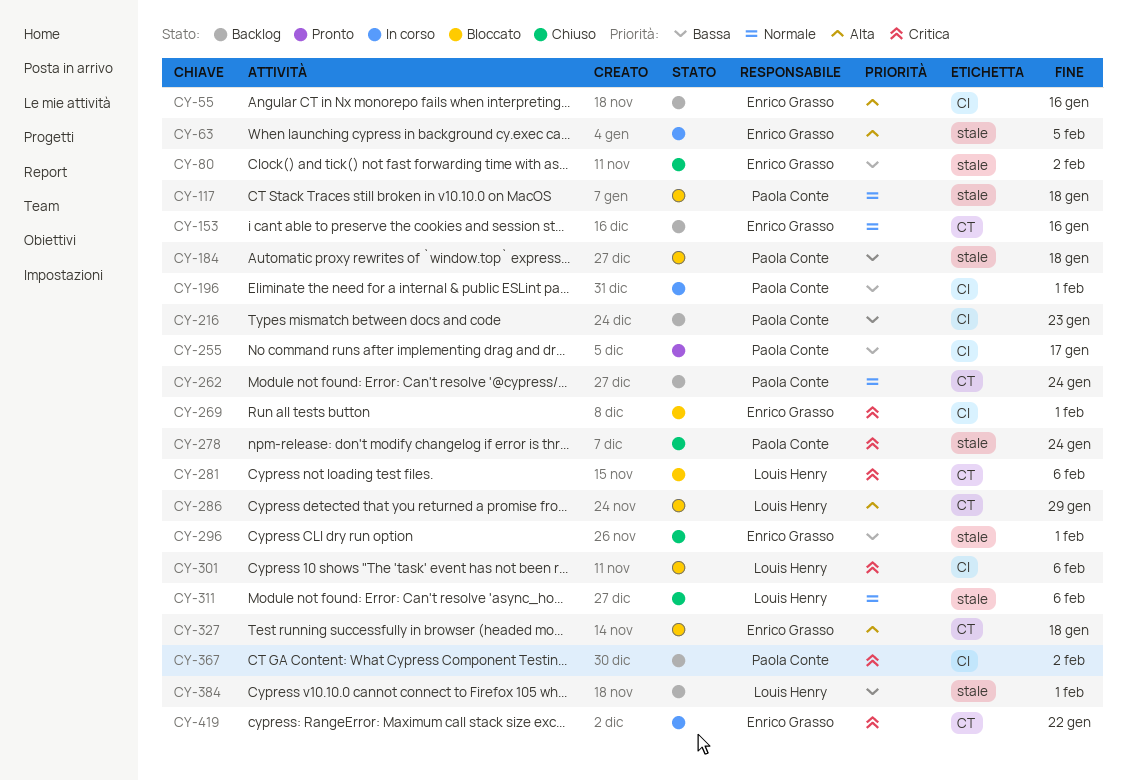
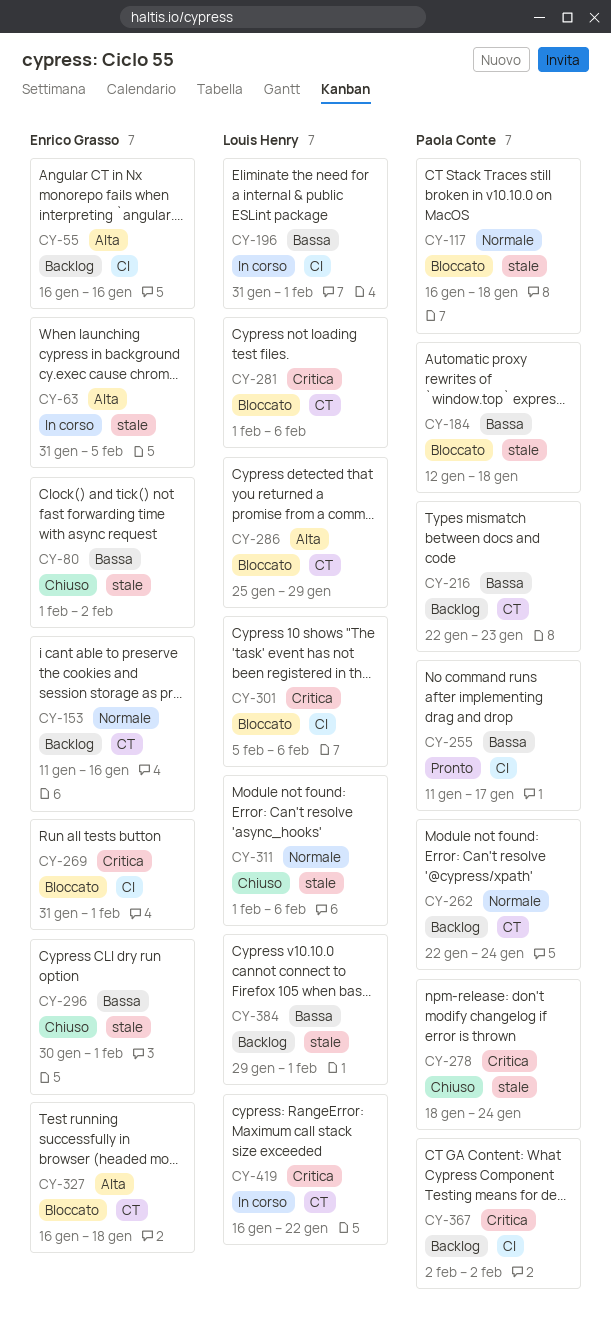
CY-196, owner: Paola Conte -> Louis Henry
CY-216, label: CI -> CT
CY-419, owner: Enrico Grasso -> Louis Henry

